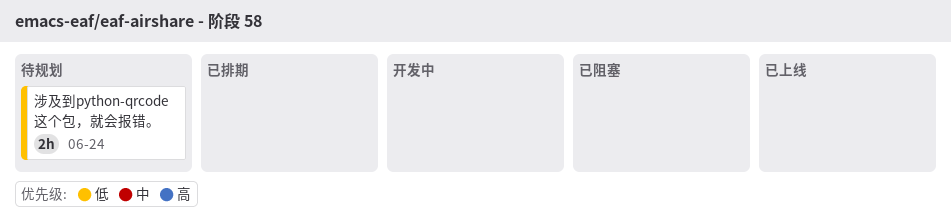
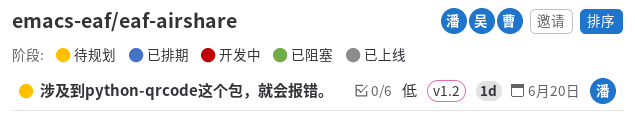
涉及到python-qrcode这个包，就会报错。, estimate: 2h -> 1d
涉及到python-qrcode这个包，就会报错。, due: Jun 24 -> Jun 20

